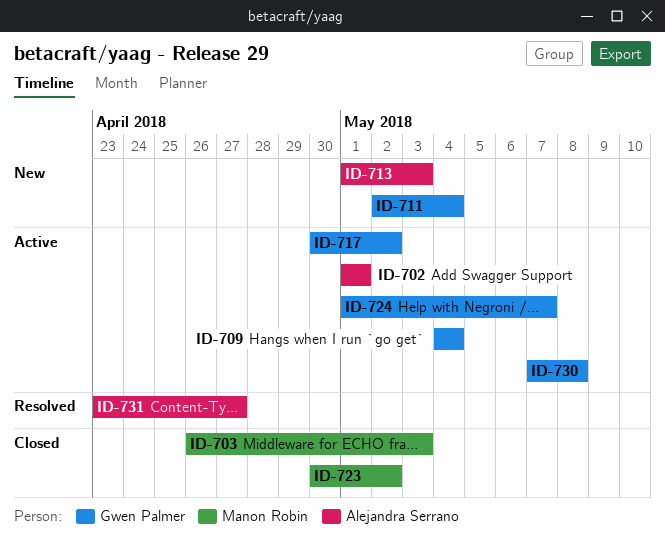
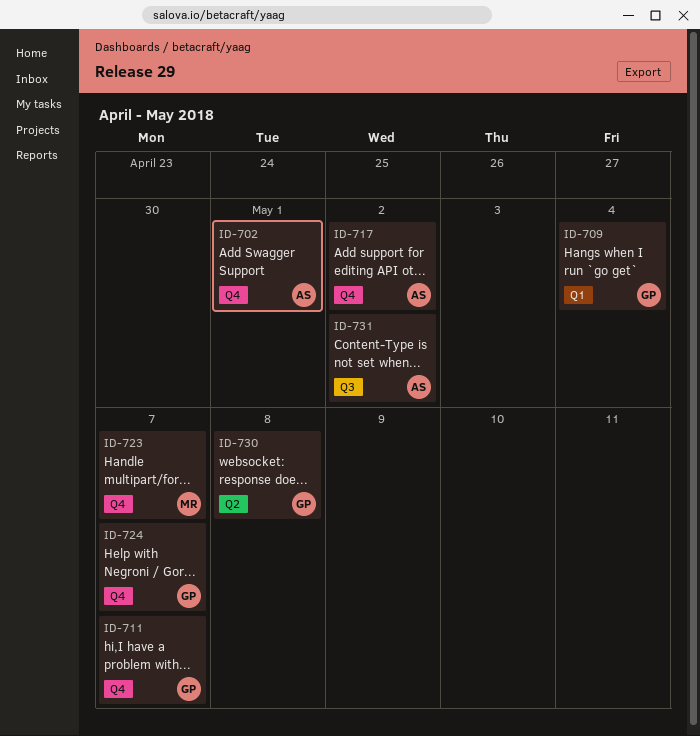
ID-703: present -> none
ID-711, due: May 4 -> May 7
ID-713: present -> none
ID-717, owner: Gwen Palmer -> Alejandra Serrano
ID-723, due: May 2 -> May 7
ID-731, due: Apr 27 -> May 2

